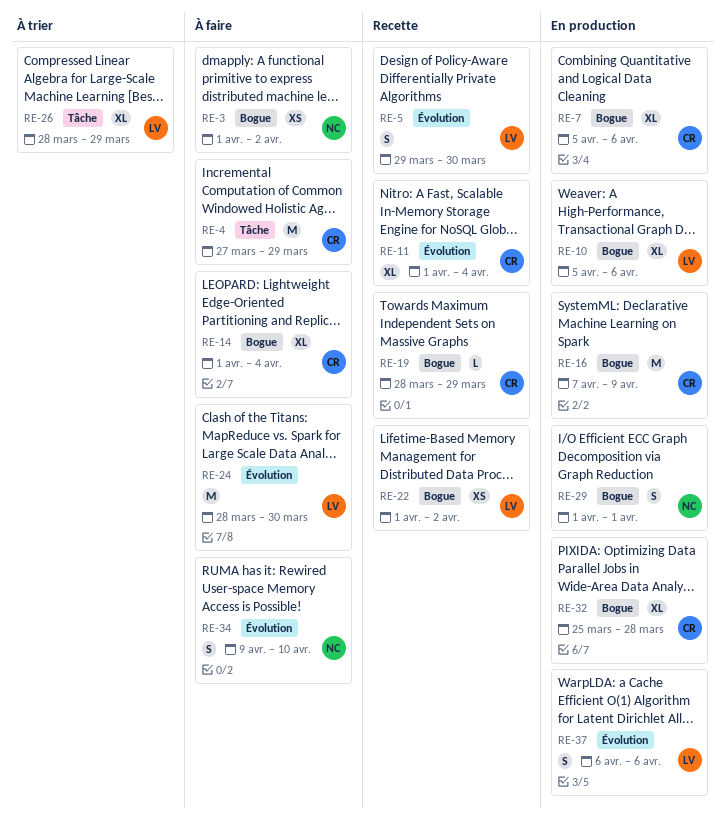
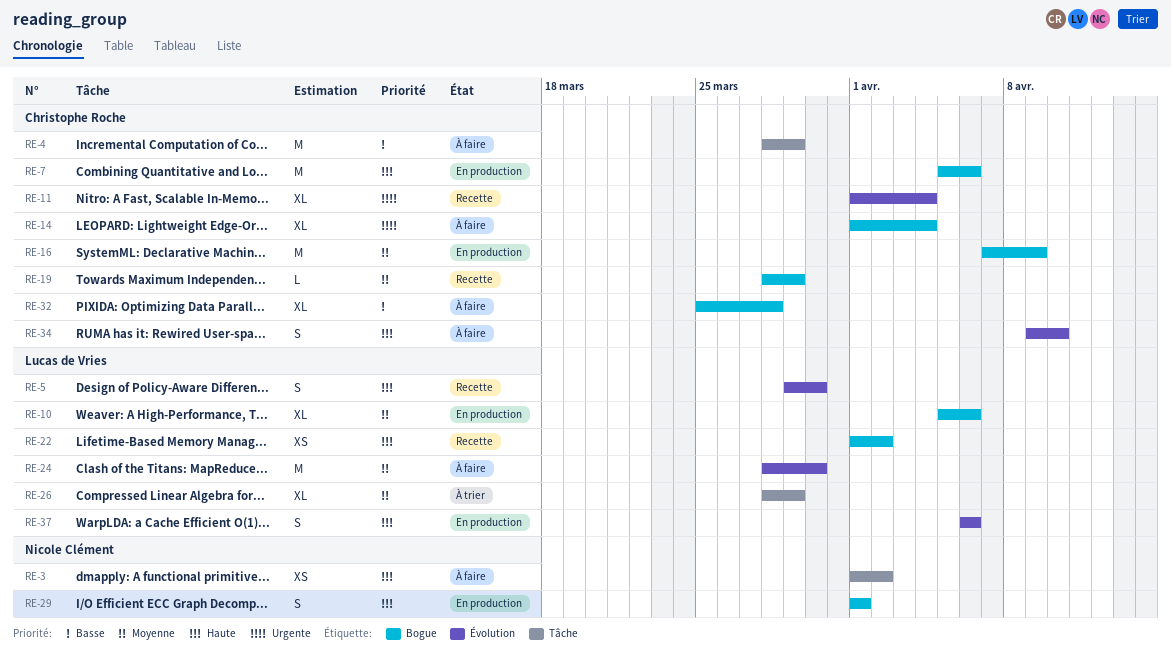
RE-3, label: Bogue -> Tâche
RE-4, start: Mar 27 -> Mar 28
RE-7, estimate: XL -> M
RE-32, status: En production -> À faire
RE-34, owner: Nicole Clément -> Christophe Roche

